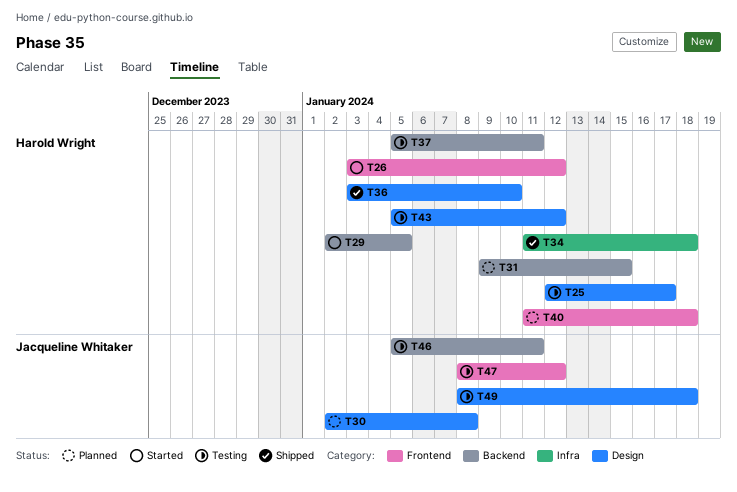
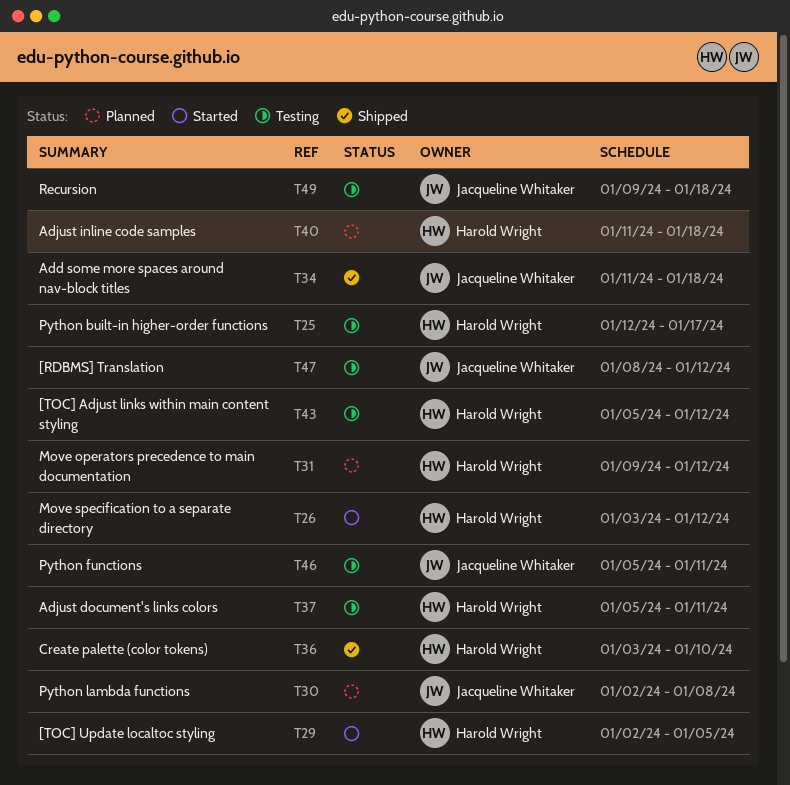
T31, due: Jan 15 -> Jan 12
T34, owner: Harold Wright -> Jacqueline Whitaker
T49, start: Jan 8 -> Jan 9

